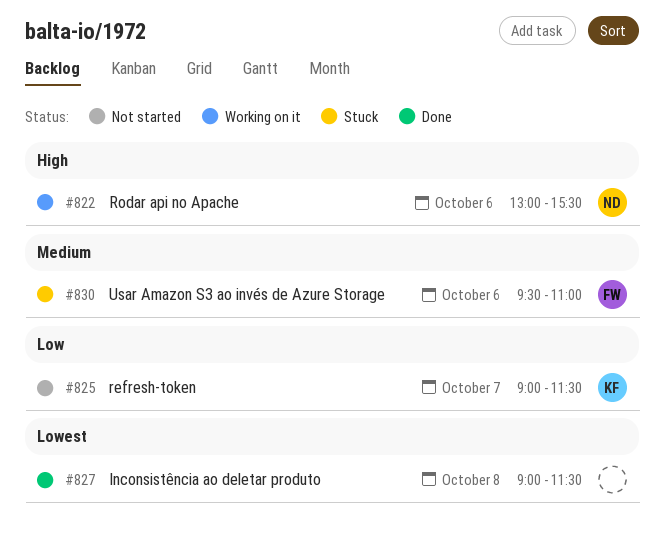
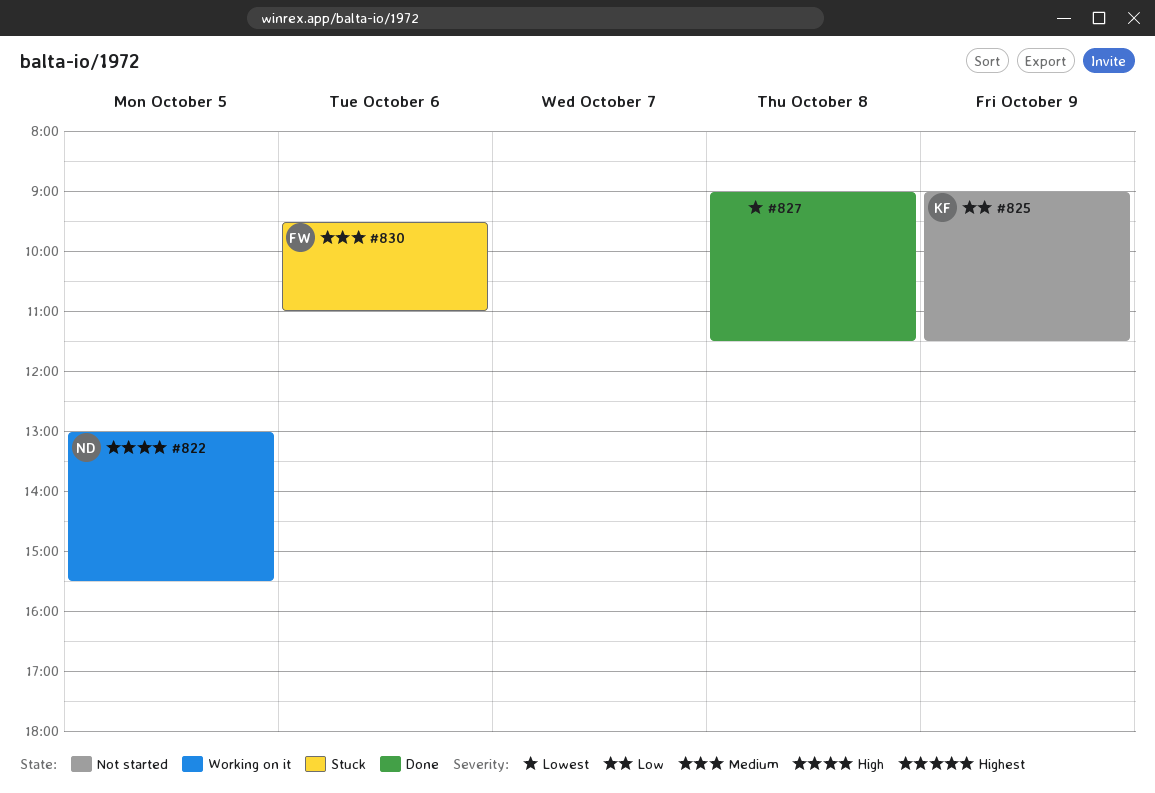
#822, day: Oct 6 -> Oct 5
#825, day: Oct 7 -> Oct 9

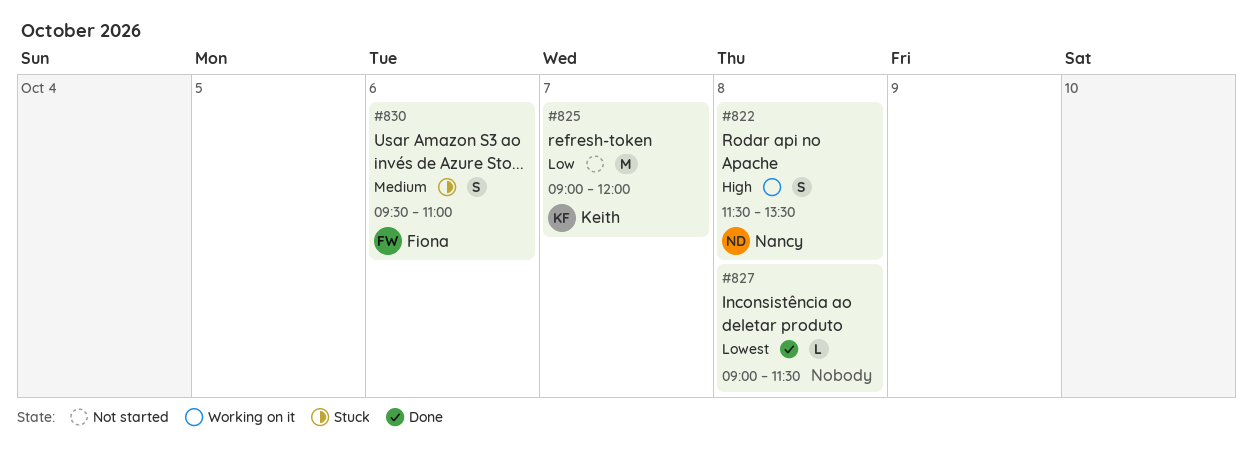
#822, day: Oct 5 -> Oct 8
#822, begins: 13:00 -> 11:30
#822, ends: 15:30 -> 13:30
#825, day: Oct 9 -> Oct 7
#825, ends: 11:30 -> 12:00

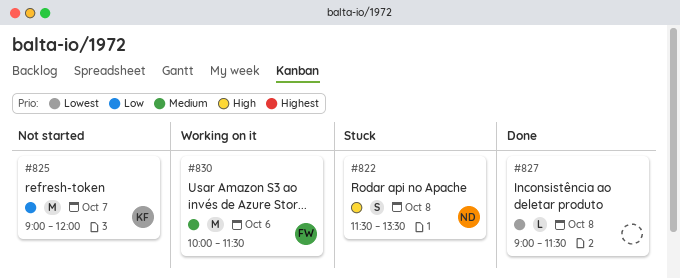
#822, status: Working on it -> Stuck
#830, status: Stuck -> Working on it
#830, estimate: S -> M
#830, begins: 09:30 -> 10:00
#830, ends: 11:00 -> 11:30

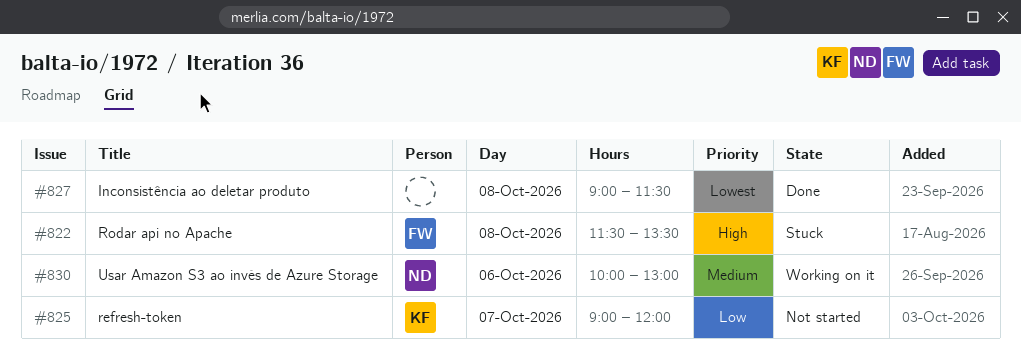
#822, owner: ND -> FW
#830, owner: FW -> ND
#830, ends: 11:30 -> 13:00

